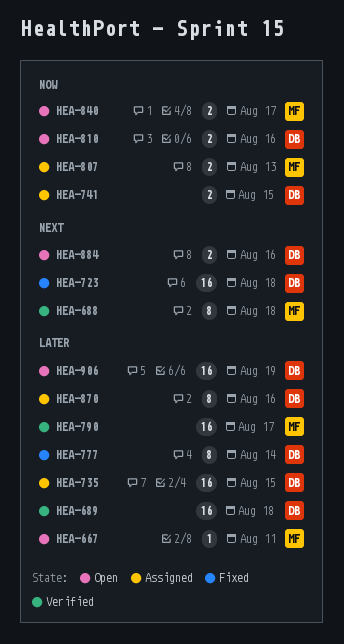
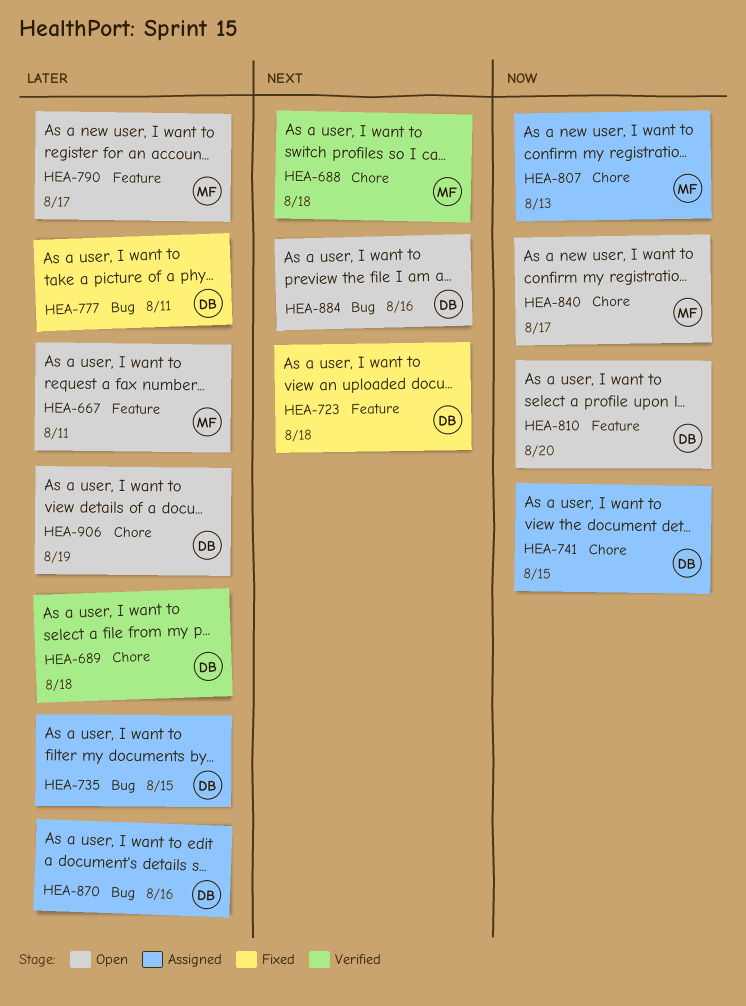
HEA-777, due: Aug 14 -> Aug 11
HEA-790, status: Verified -> Open
HEA-810, due: Aug 16 -> Aug 20

